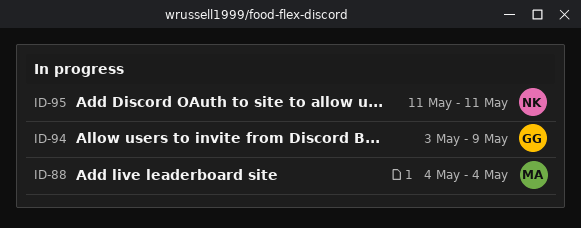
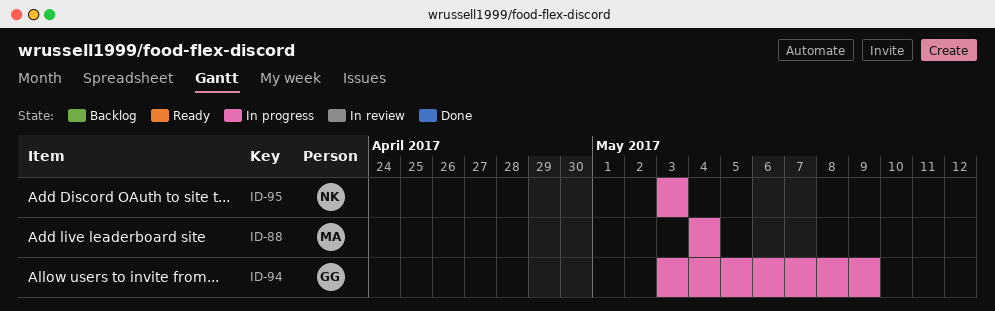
ID-95, start: May 11 -> May 3
ID-95, due: May 11 -> May 3

